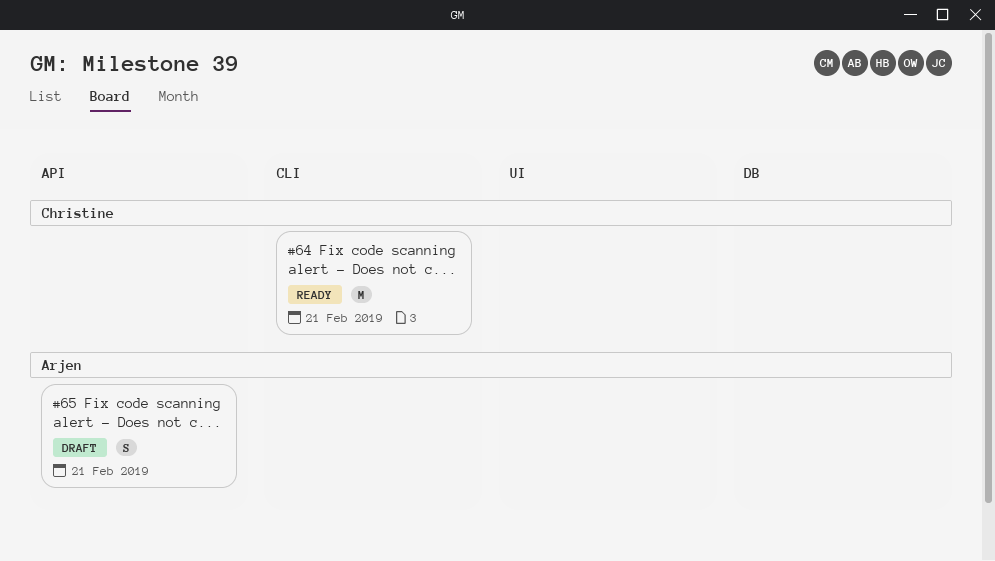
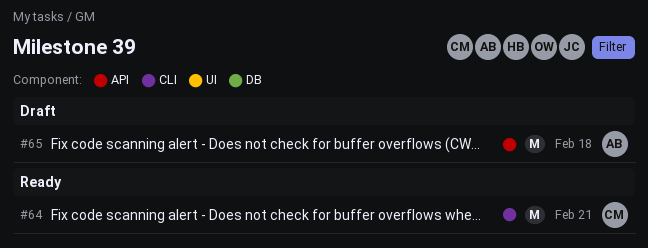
#65, estimate: S -> M
#65, due: Feb 21 -> Feb 18

